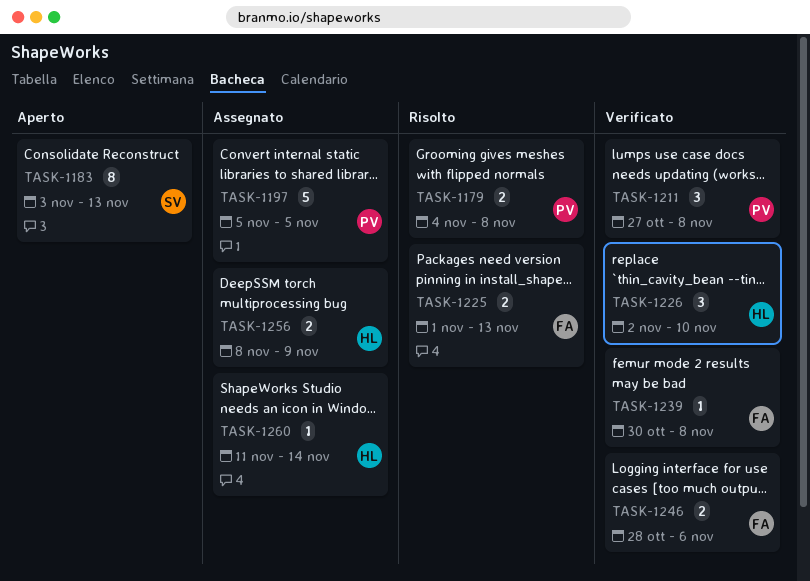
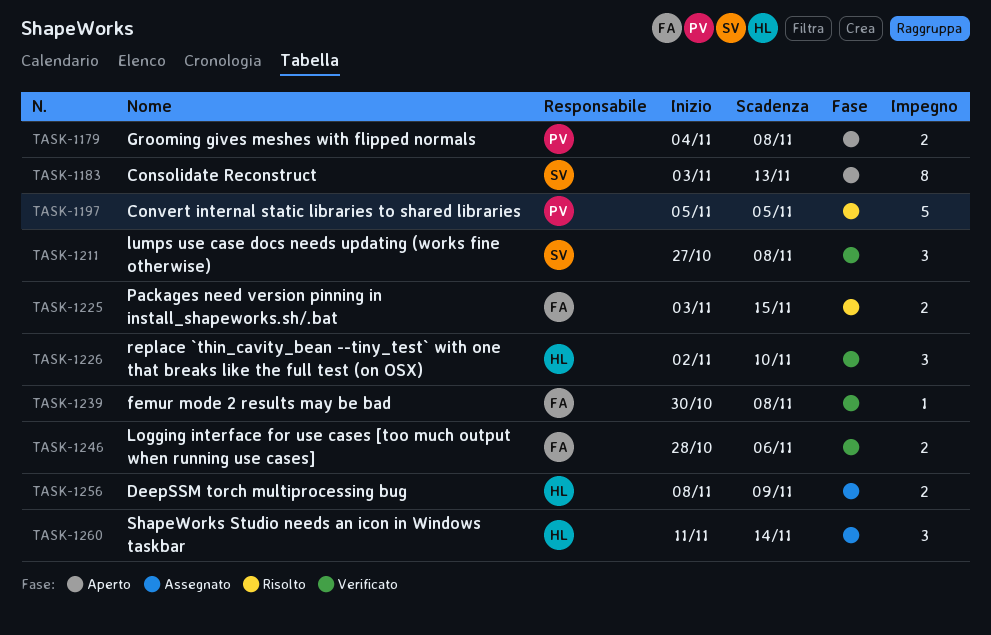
TASK-1179, status: Risolto -> Aperto
TASK-1197, status: Assegnato -> Risolto
TASK-1211, owner: PV -> SV
TASK-1225, start: Nov 1 -> Nov 3
TASK-1225, due: Nov 13 -> Nov 15
TASK-1260, estimate: 1 -> 3

